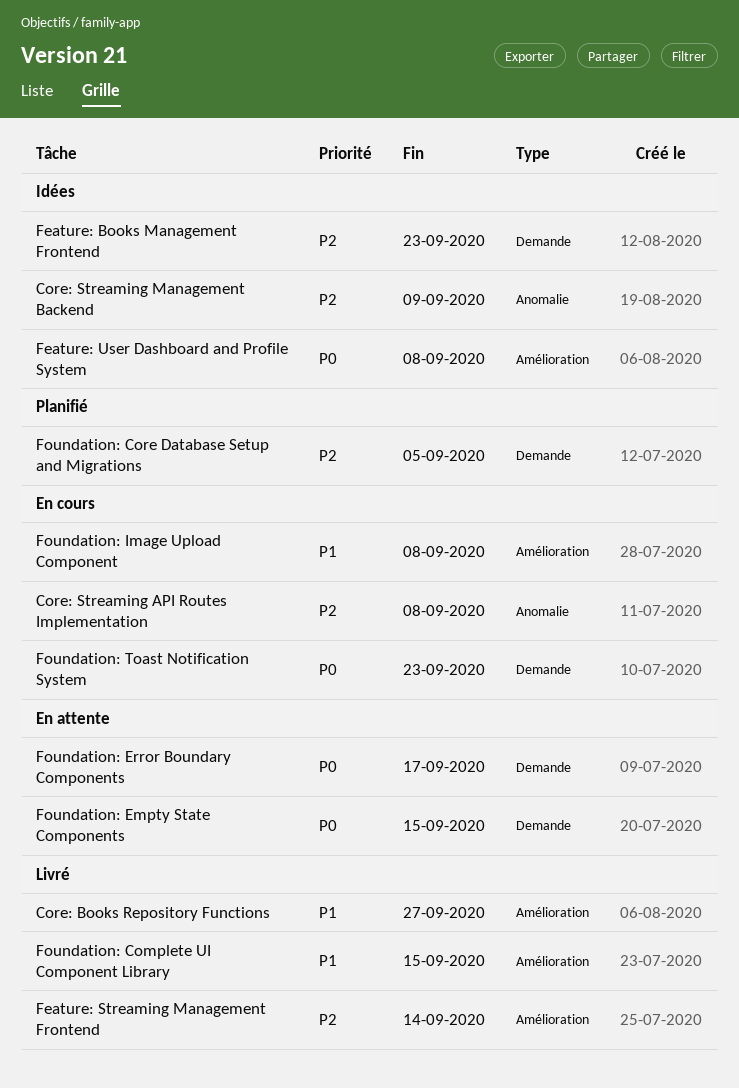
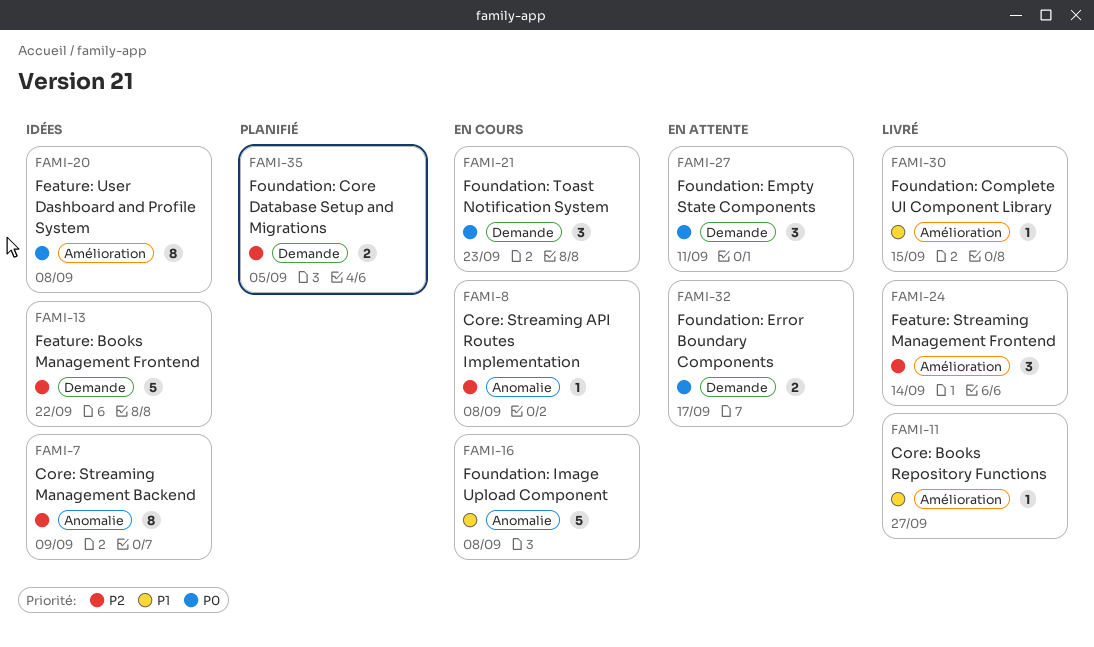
Feature: Books Management Frontend, due: Sep 23 -> Sep 22
Foundation: Empty State Components, due: Sep 15 -> Sep 11
Foundation: Image Upload Component, label: Amélioration -> Anomalie

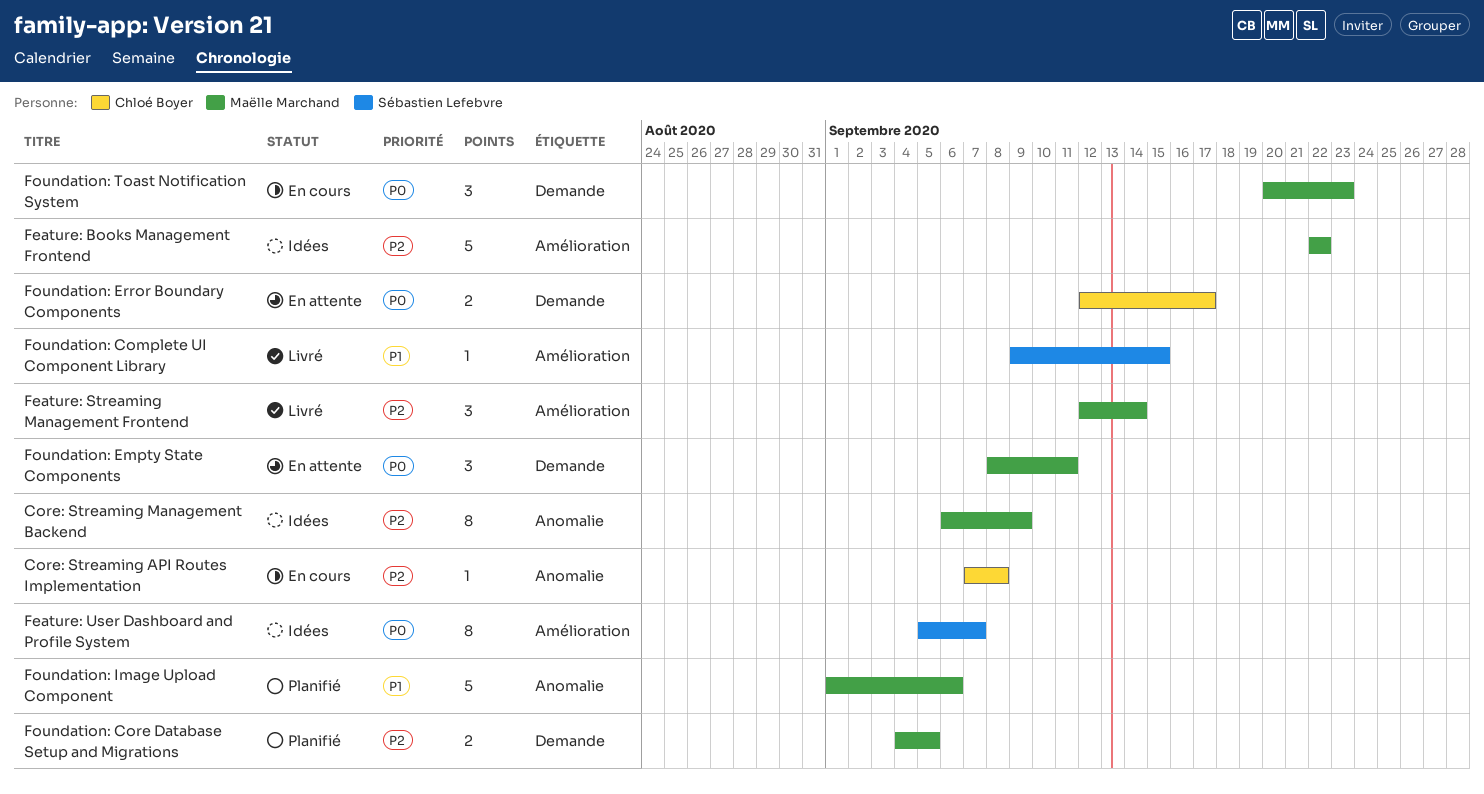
Core: Books Repository Functions: present -> none
Feature: Books Management Frontend, label: Demande -> Amélioration
Feature: User Dashboard and Profile System, due: Sep 8 -> Sep 7
Foundation: Image Upload Component, status: En cours -> Planifié
Foundation: Image Upload Component, due: Sep 8 -> Sep 6

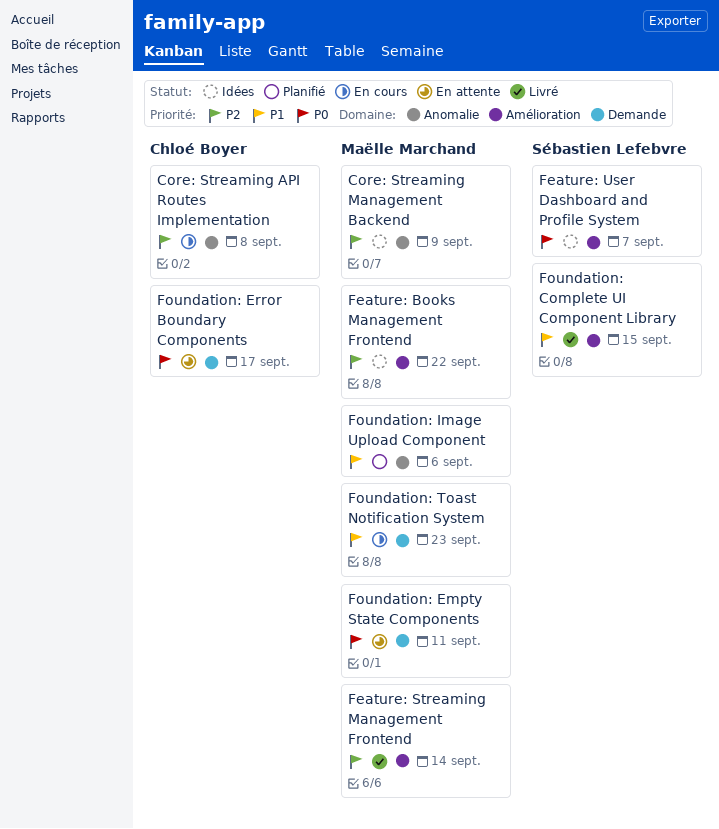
Foundation: Core Database Setup and Migrations: present -> none
Foundation: Toast Notification System, priority: P0 -> P1

